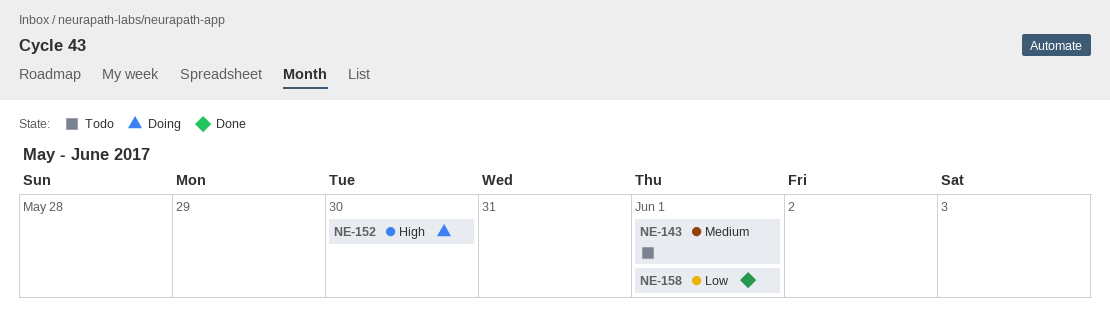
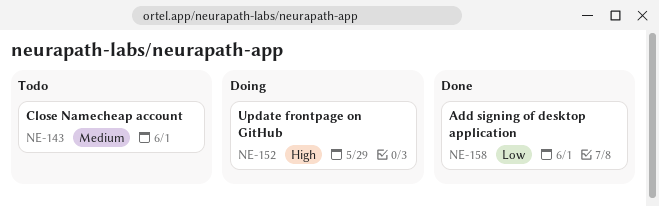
NE-152, due: May 30 -> May 29

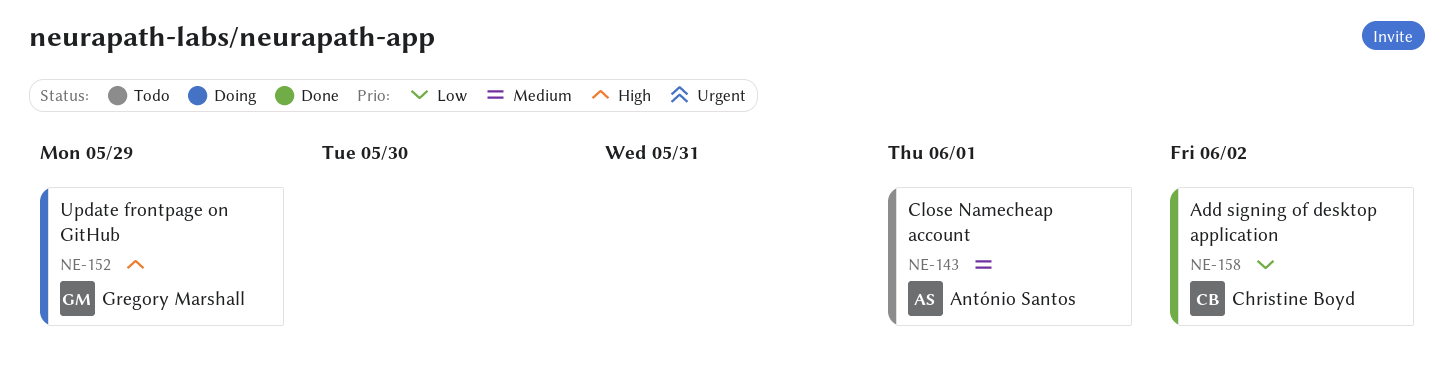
NE-158, due: Jun 1 -> Jun 2

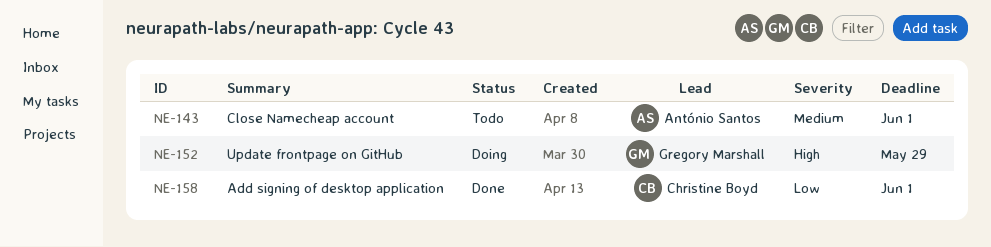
NE-158, due: Jun 2 -> Jun 1

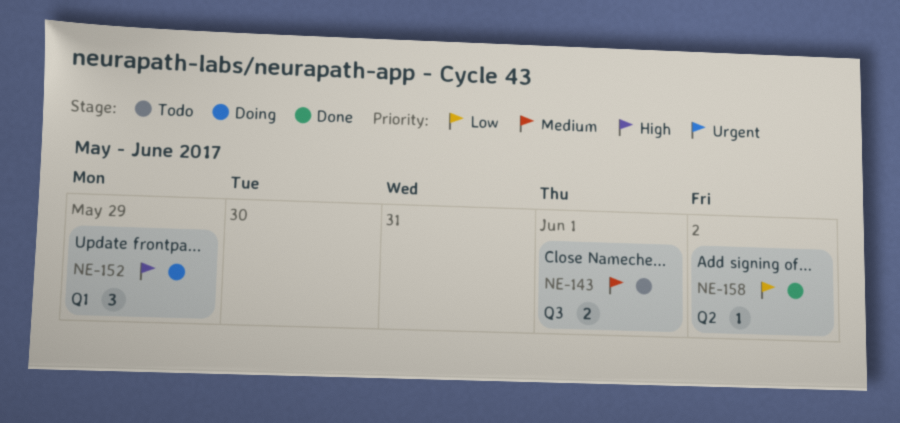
NE-158, due: Jun 1 -> Jun 2

